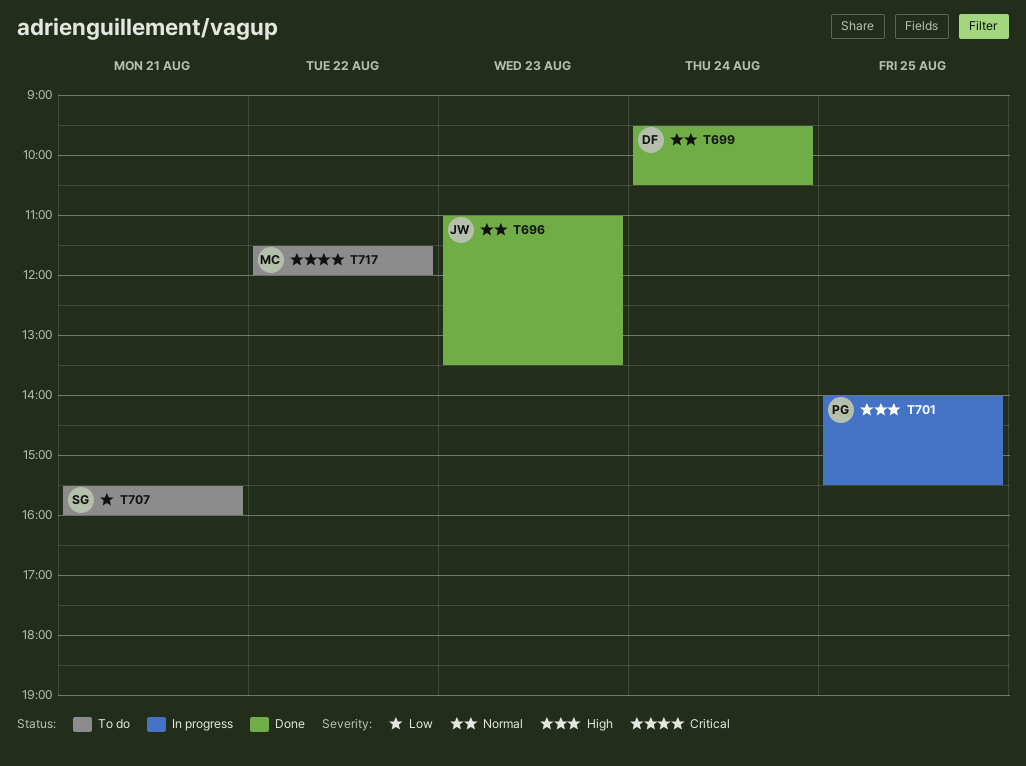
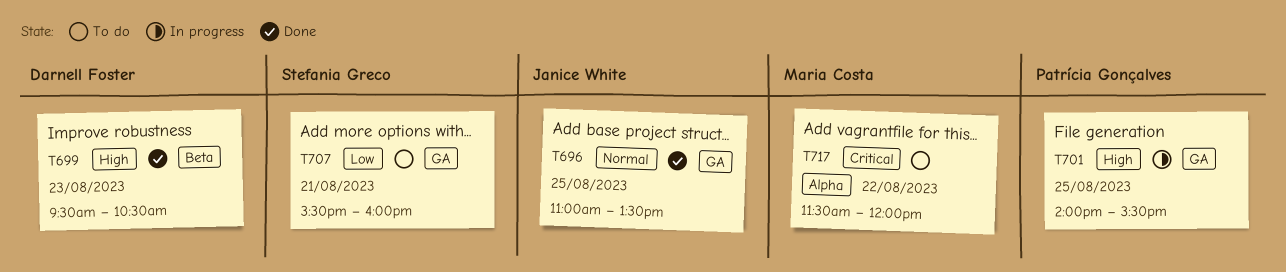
T696, day: Aug 23 -> Aug 25
T699, priority: Normal -> High
T699, day: Aug 24 -> Aug 23

